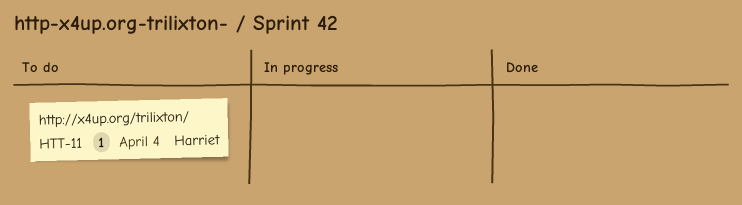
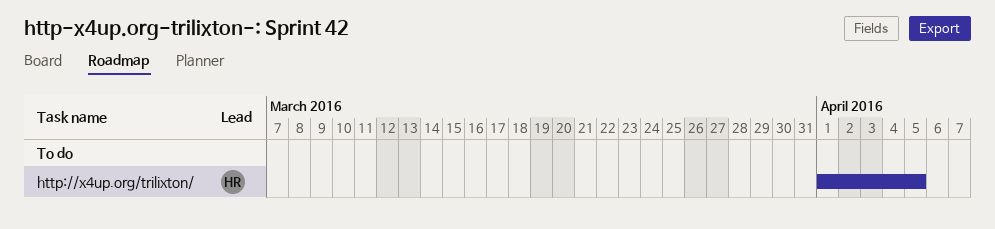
http://x4up.org/trilixton/, due: Apr 4 -> Apr 5

